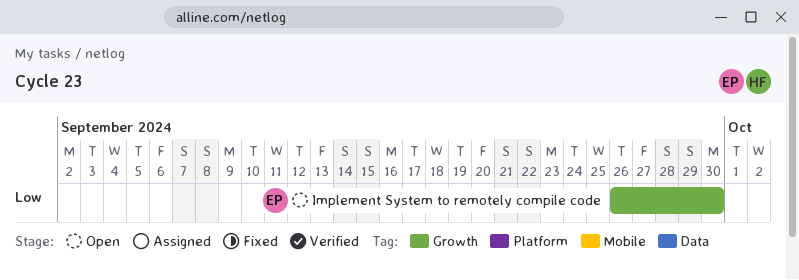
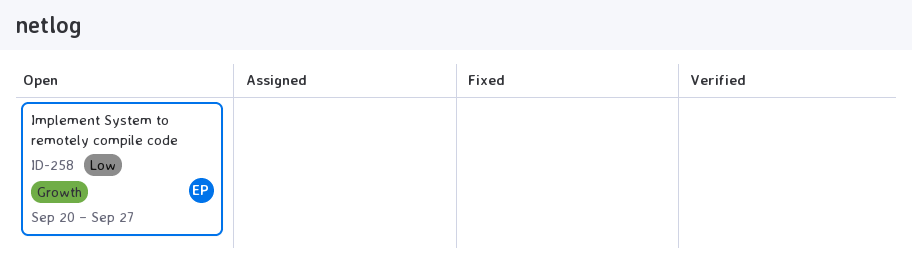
Implement System to remotely compile code, start: Sep 26 -> Sep 20
Implement System to remotely compile code, due: Sep 30 -> Sep 27

